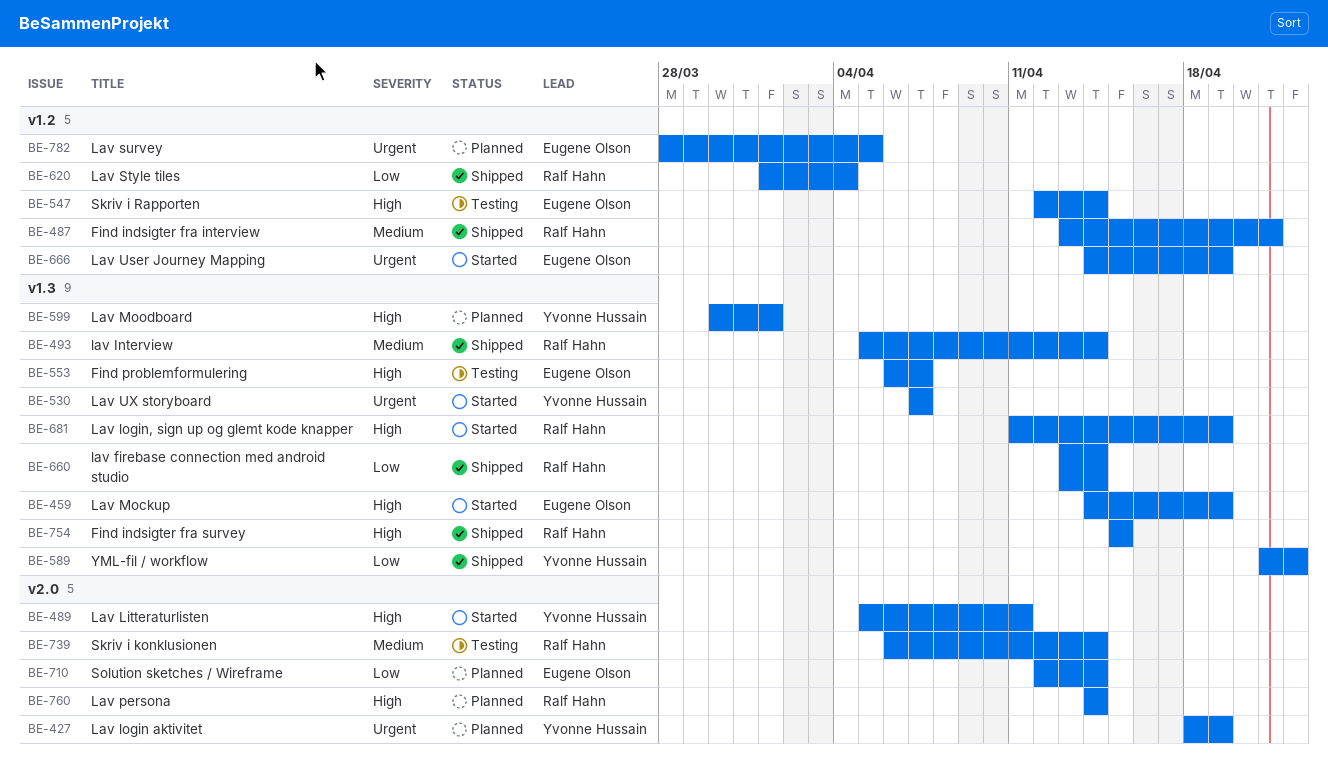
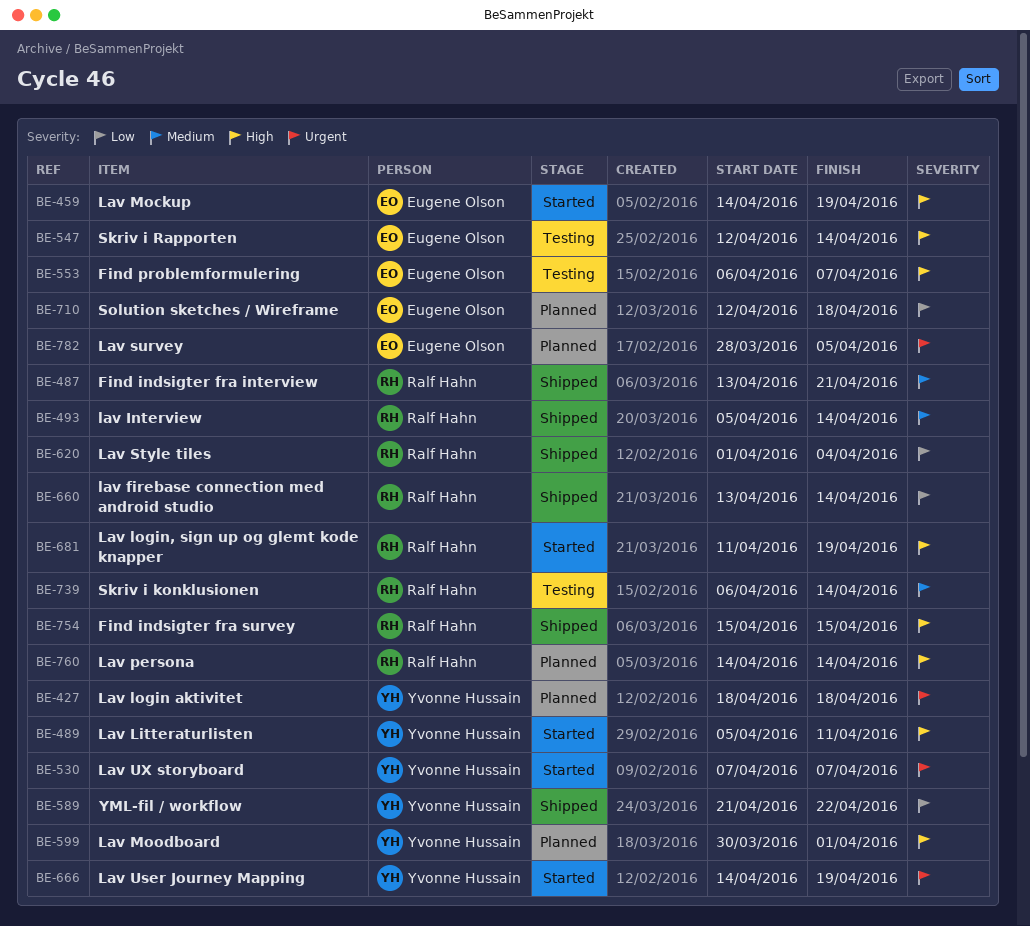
BE-427, due: Apr 19 -> Apr 18
BE-666, owner: Eugene Olson -> Yvonne Hussain
BE-710, due: Apr 14 -> Apr 18

